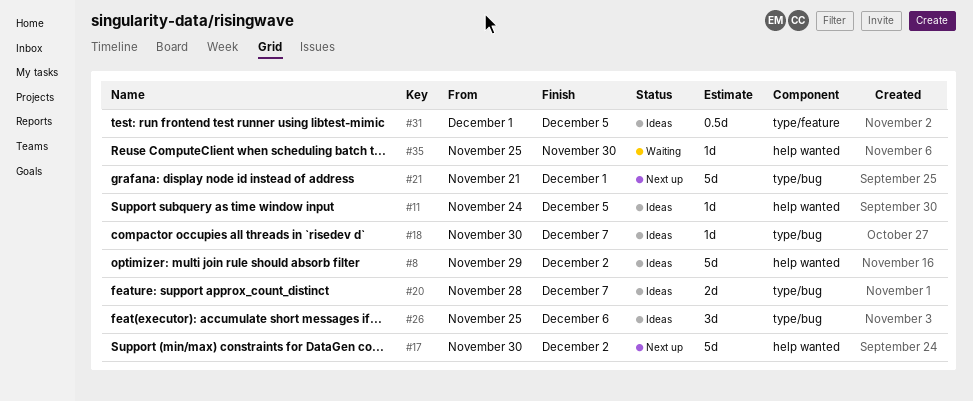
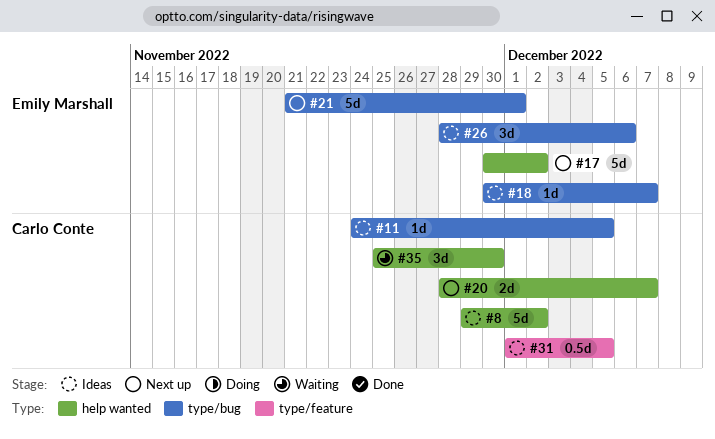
#11, label: help wanted -> type/bug
#20, status: Ideas -> Next up
#20, label: type/bug -> help wanted
#26, start: Nov 25 -> Nov 28
#35, estimate: 1d -> 3d

